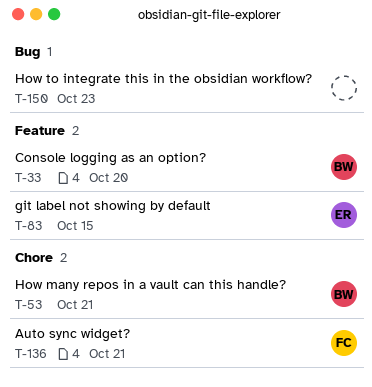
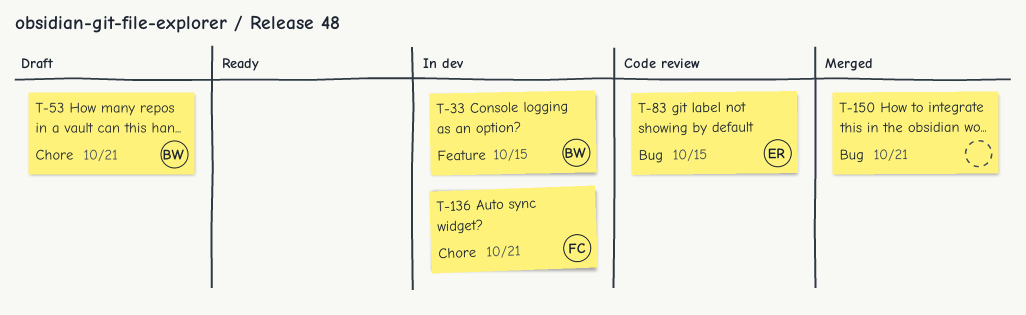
T-33, due: Oct 20 -> Oct 15
T-83, label: Feature -> Bug
T-150, due: Oct 23 -> Oct 21

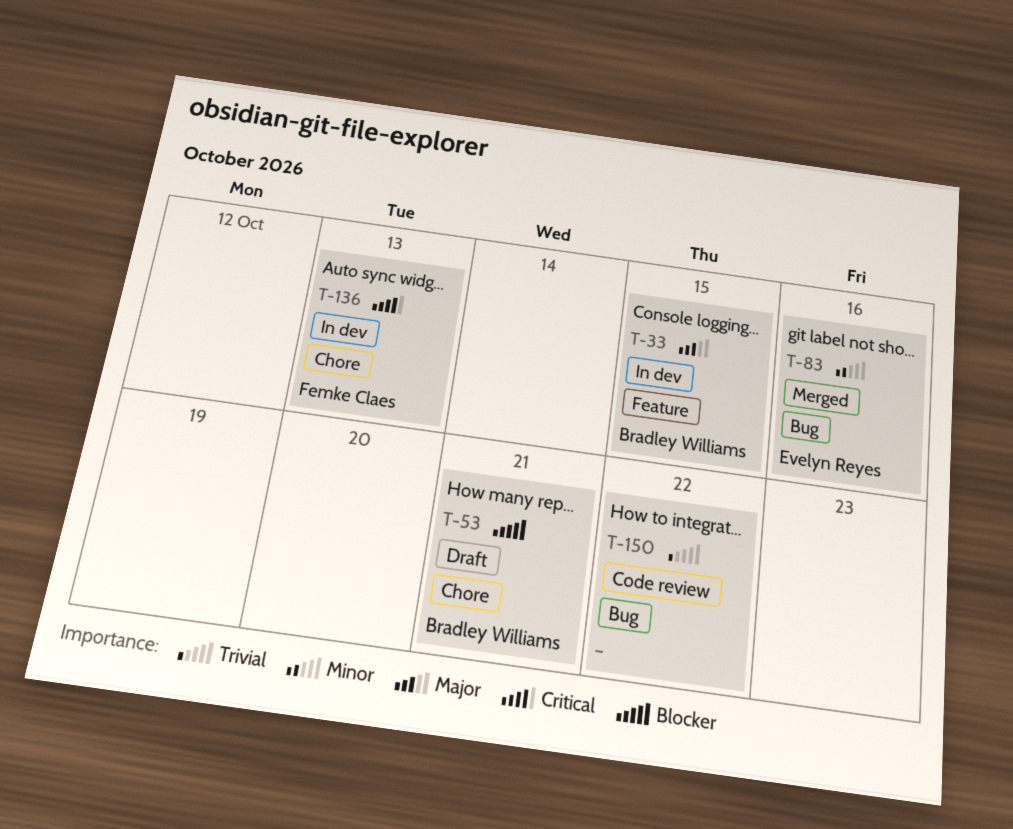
T-83, status: Code review -> Merged
T-83, due: Oct 15 -> Oct 16
T-136, due: Oct 21 -> Oct 13
T-150, status: Merged -> Code review
T-150, due: Oct 21 -> Oct 22

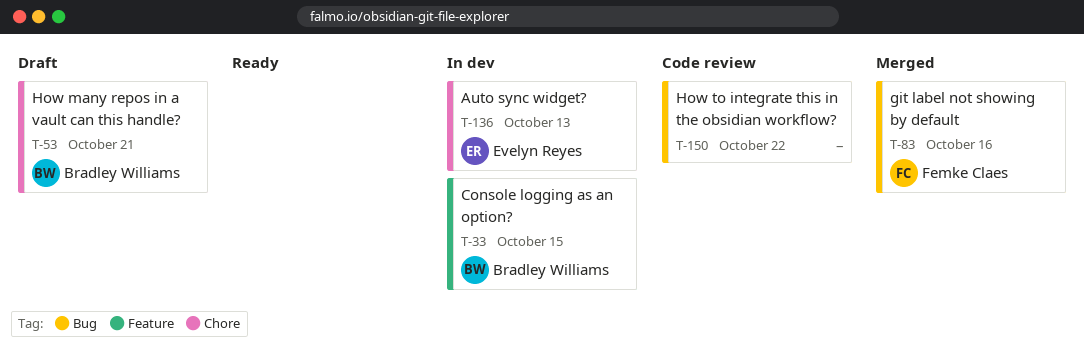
T-83, owner: Evelyn Reyes -> Femke Claes
T-136, owner: Femke Claes -> Evelyn Reyes

